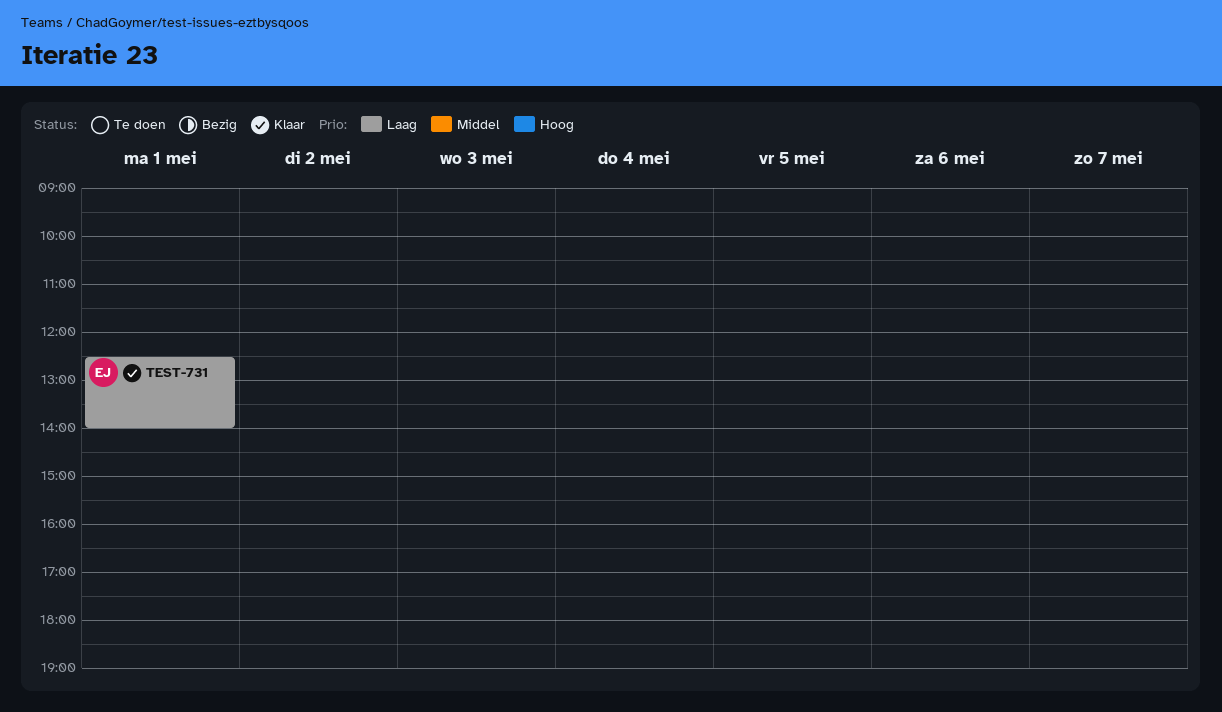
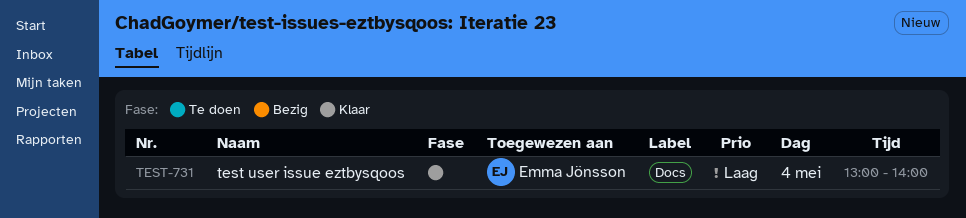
TEST-731, day: May 1 -> May 4
TEST-731, begins: 12:30 -> 13:00

